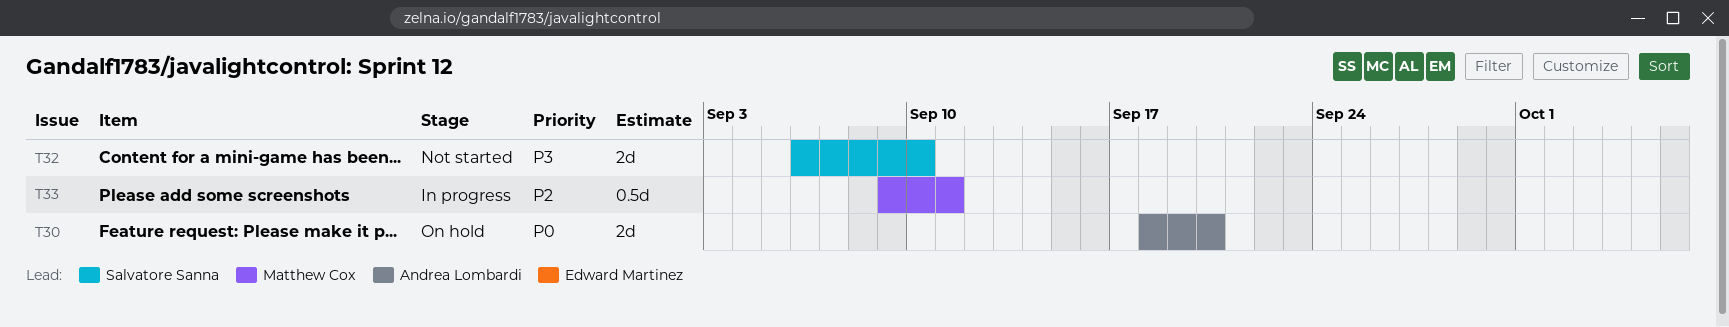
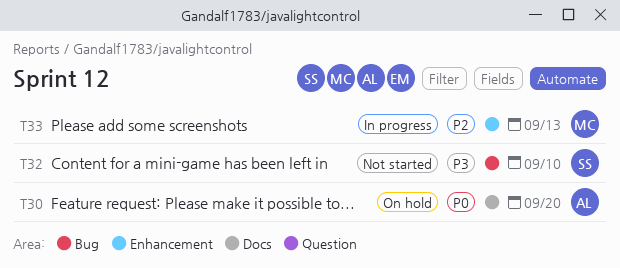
T33, due: Sep 11 -> Sep 13

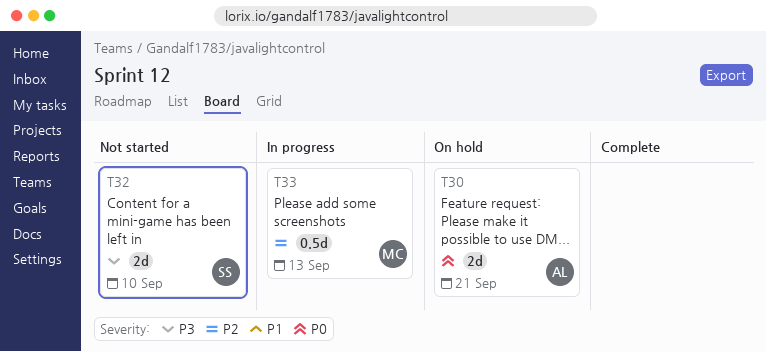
T30, due: Sep 20 -> Sep 21

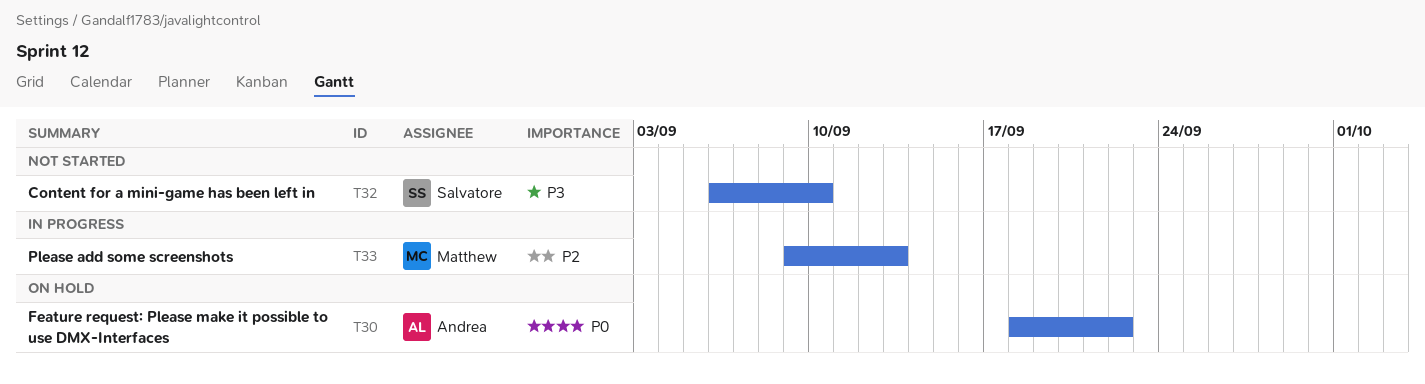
T30, due: Sep 21 -> Sep 22

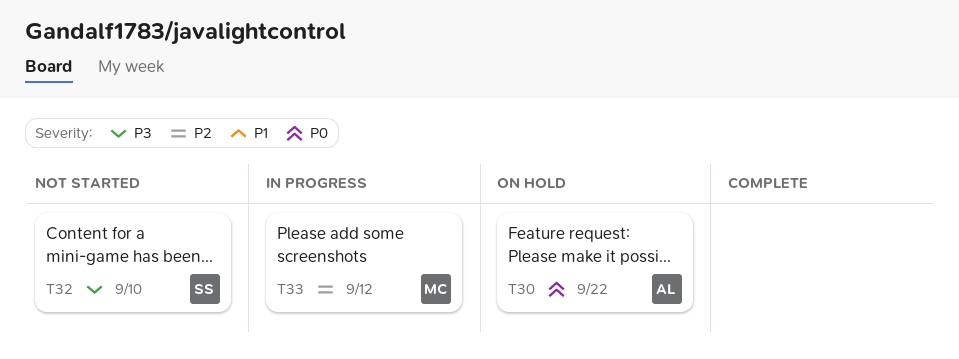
T33, due: Sep 13 -> Sep 12

